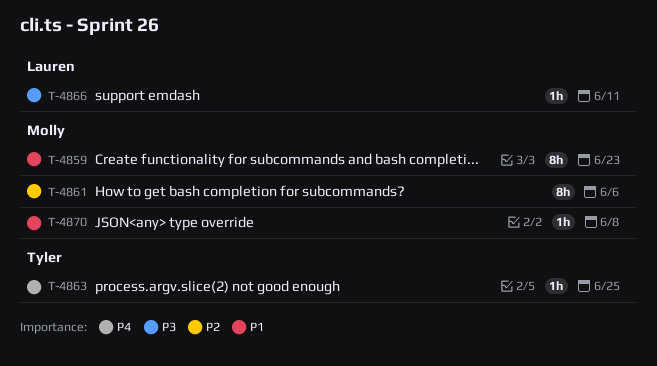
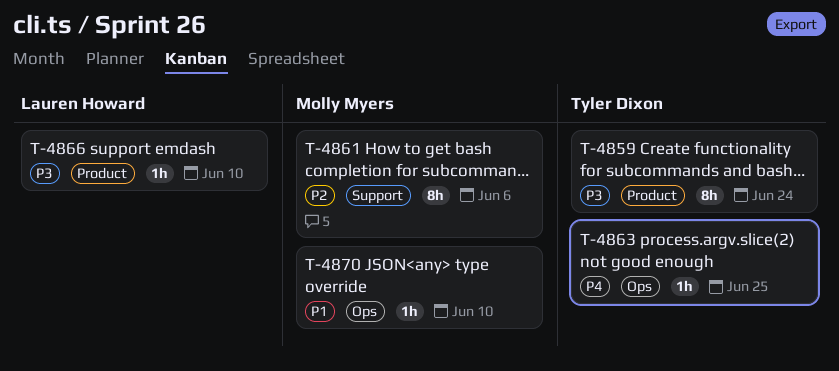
T-4859, owner: Molly Myers -> Tyler Dixon
T-4859, priority: P1 -> P3
T-4859, due: Jun 23 -> Jun 24
T-4866, due: Jun 11 -> Jun 10
T-4870, due: Jun 8 -> Jun 10

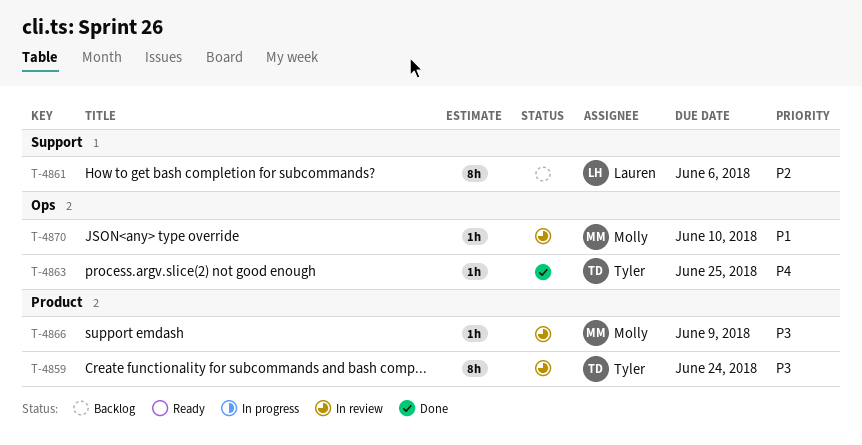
T-4861, owner: Molly Myers -> Lauren Howard
T-4866, owner: Lauren Howard -> Molly Myers
T-4866, due: Jun 10 -> Jun 9

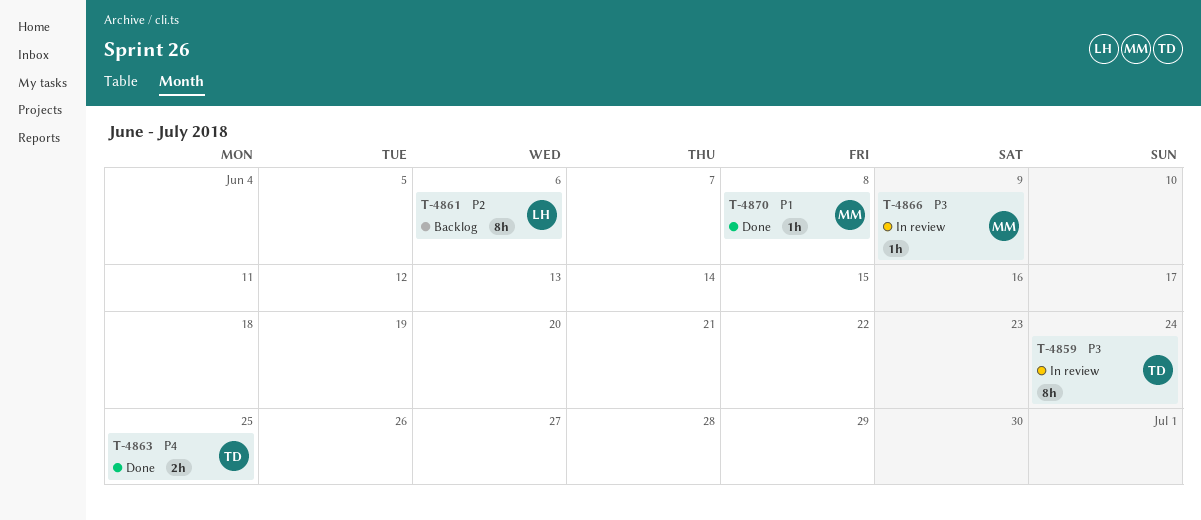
T-4863, estimate: 1h -> 2h
T-4870, status: In review -> Done
T-4870, due: Jun 10 -> Jun 8

